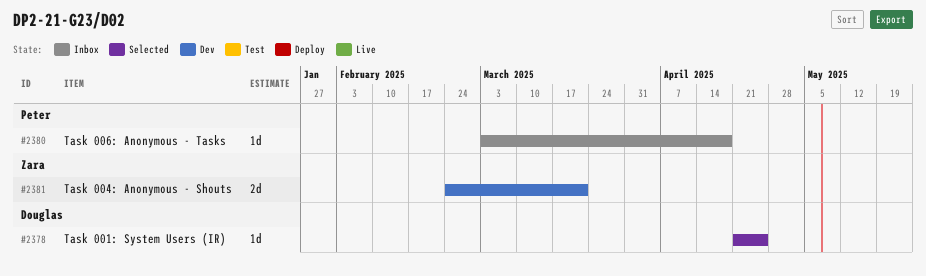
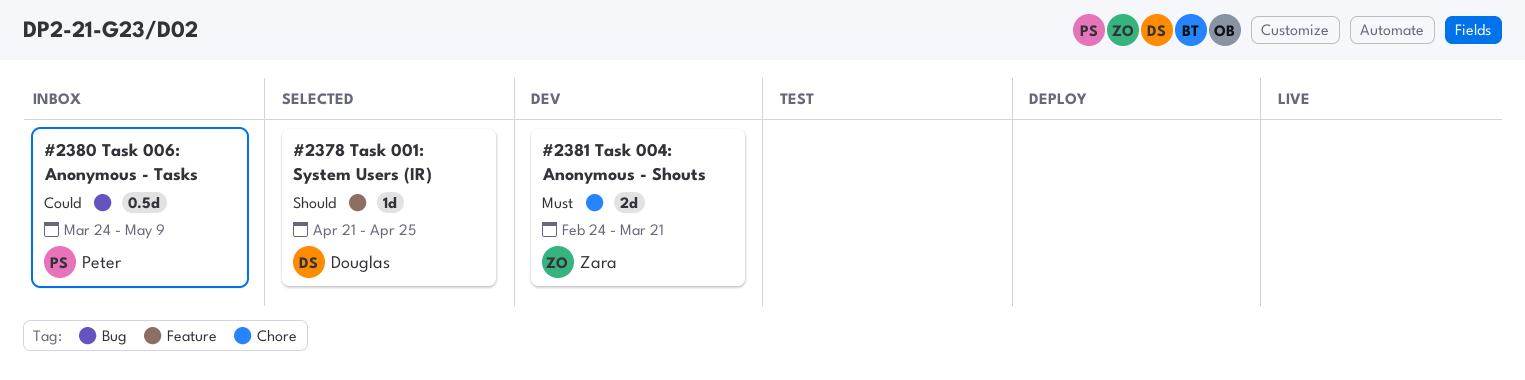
#2380, estimate: 1d -> 0.5d
#2380, start: Mar 3 -> Mar 24
#2380, due: Apr 18 -> May 9

